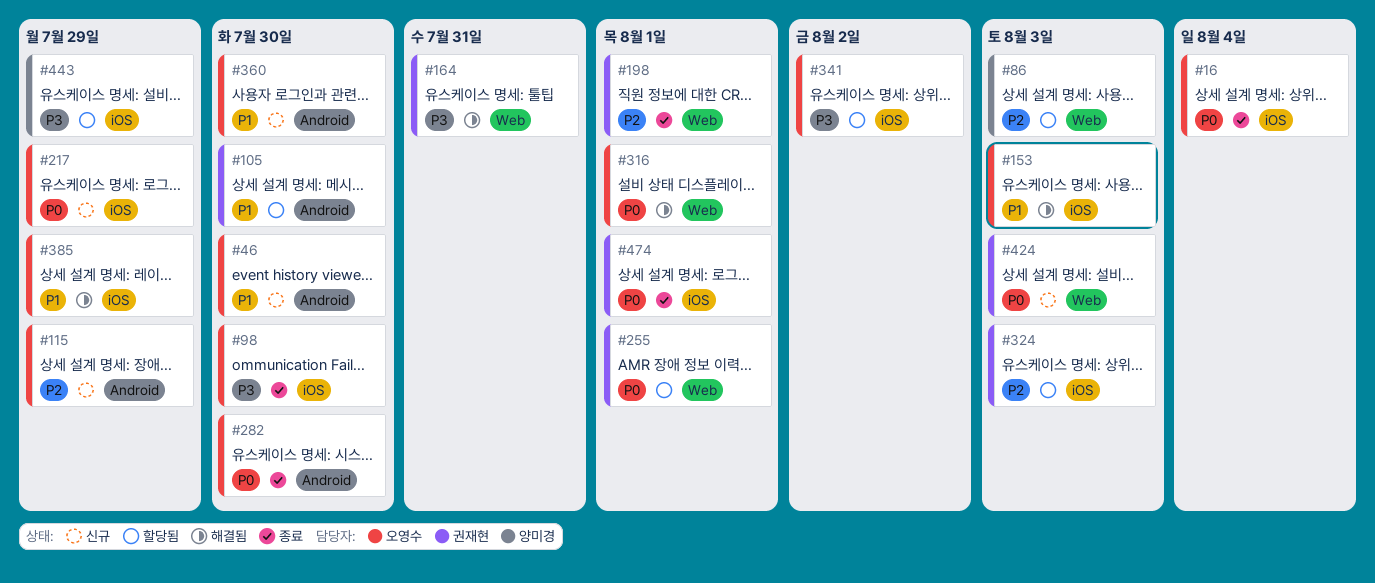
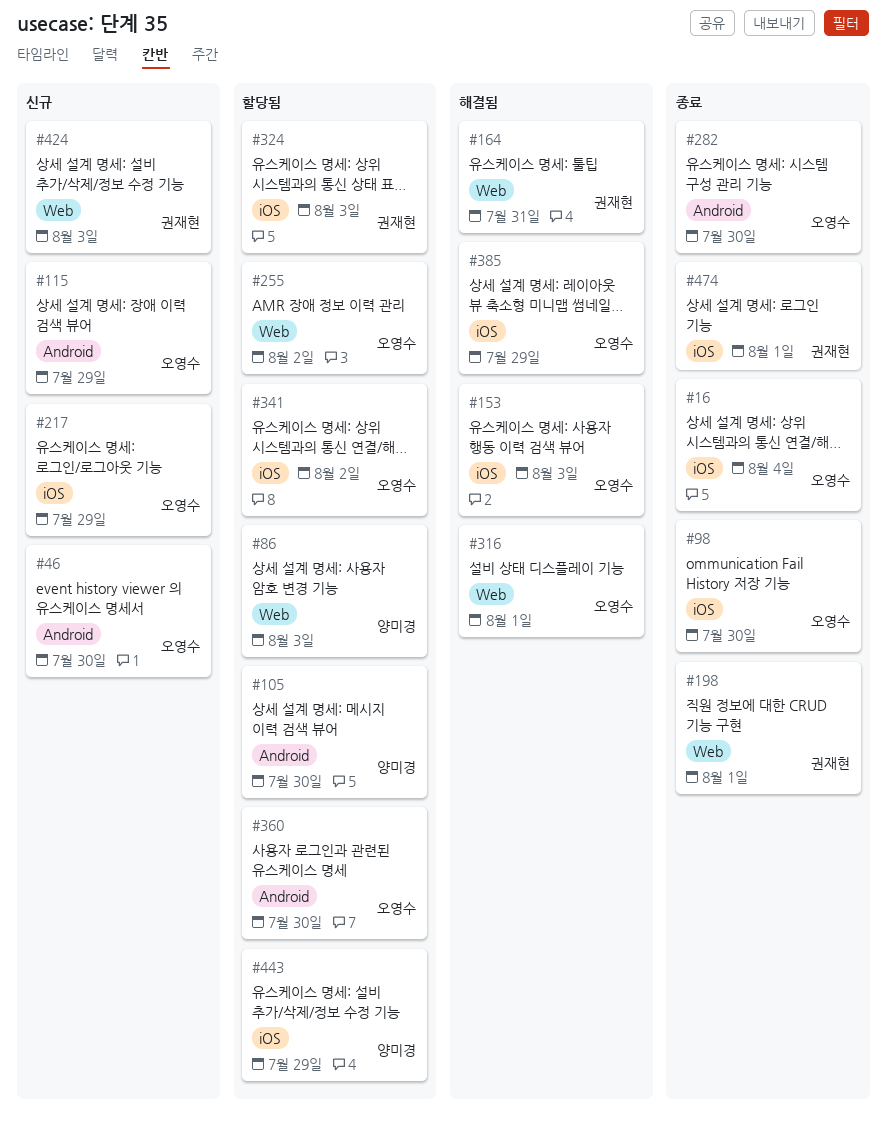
#105, owner: 권재현 -> 양미경
#255, owner: 권재현 -> 오영수
#255, due: Aug 1 -> Aug 2
#360, status: 신규 -> 할당됨

